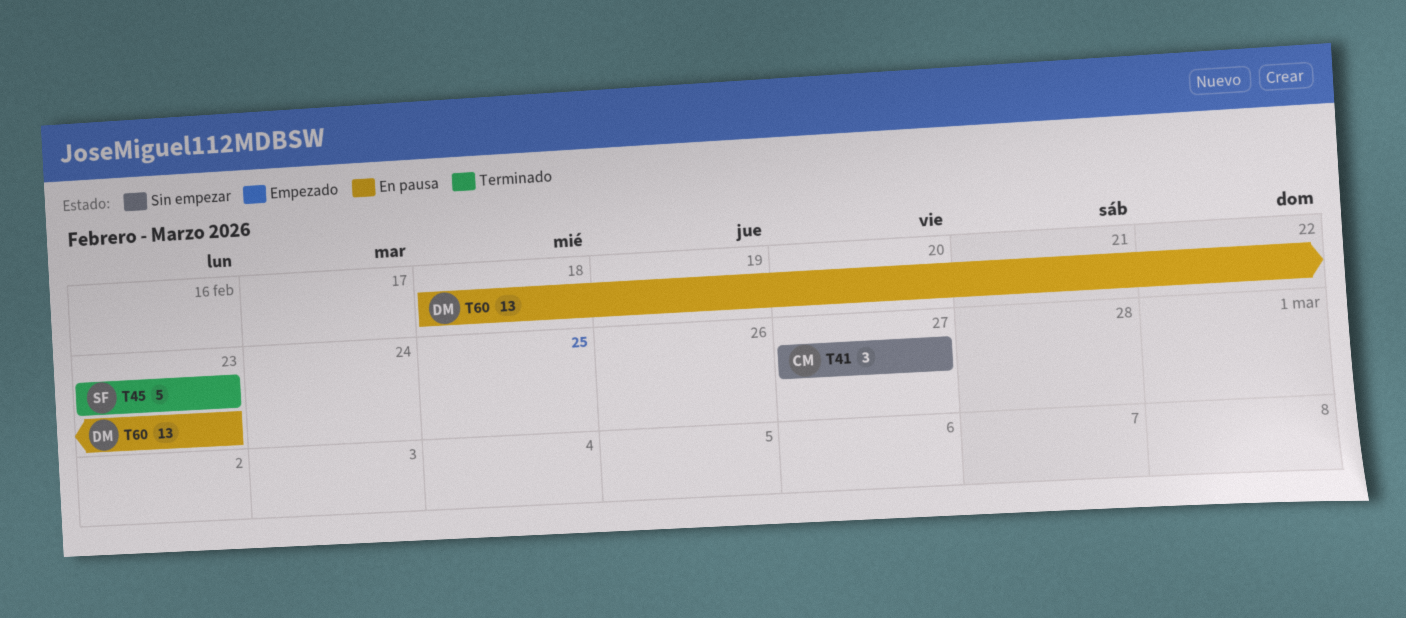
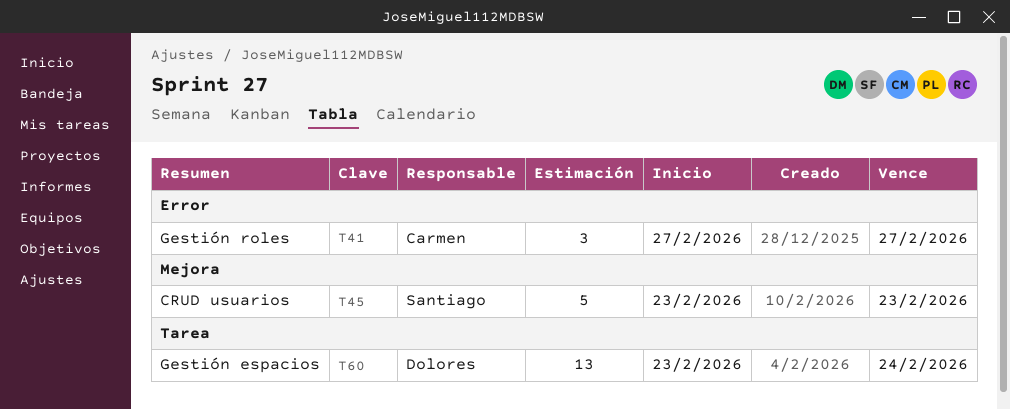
T60, start: Feb 18 -> Feb 23
T60, due: Feb 23 -> Feb 24

